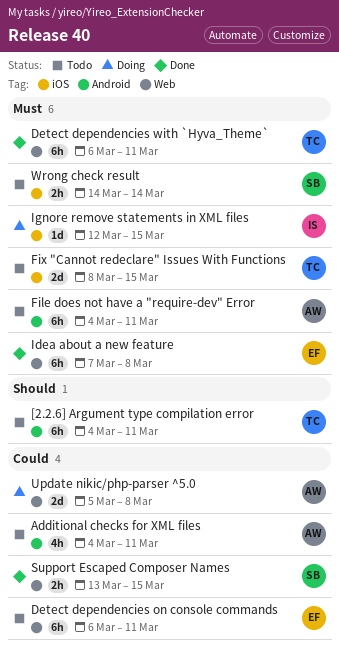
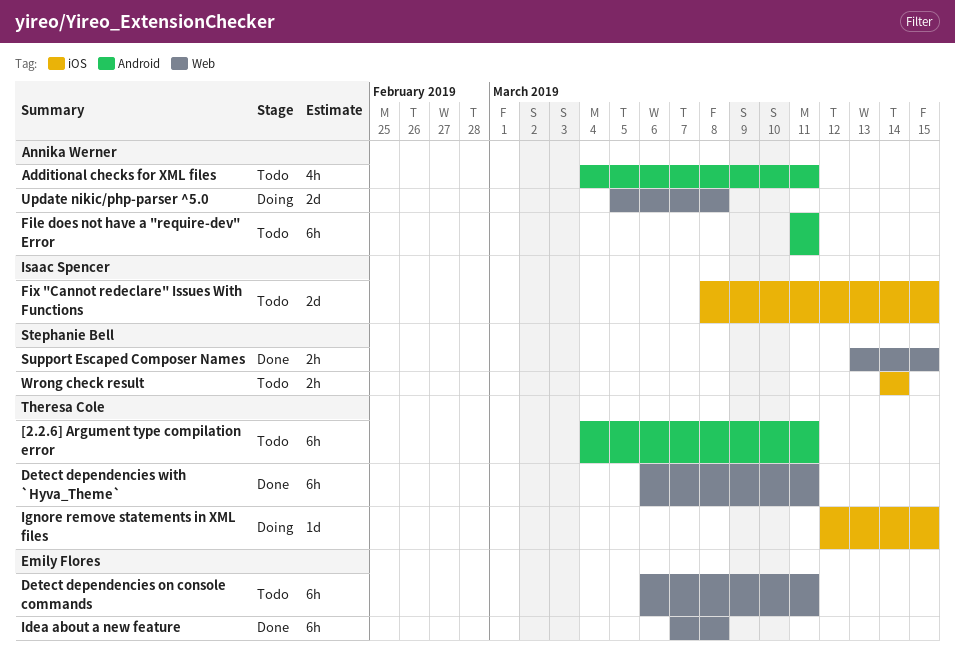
File does not have a "require-dev" Error, start: Mar 4 -> Mar 11
Fix "Cannot redeclare" Issues With Functions, owner: Theresa Cole -> Isaac Spencer
Ignore remove statements in XML files, owner: Isaac Spencer -> Theresa Cole

